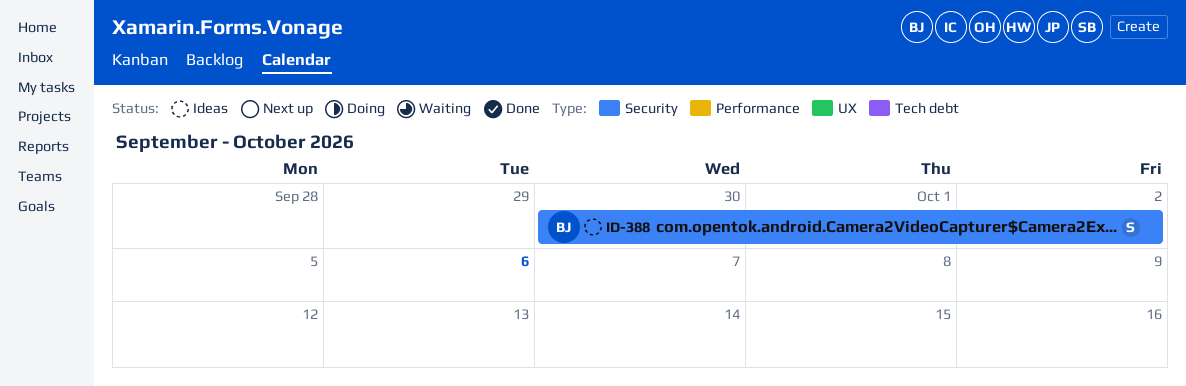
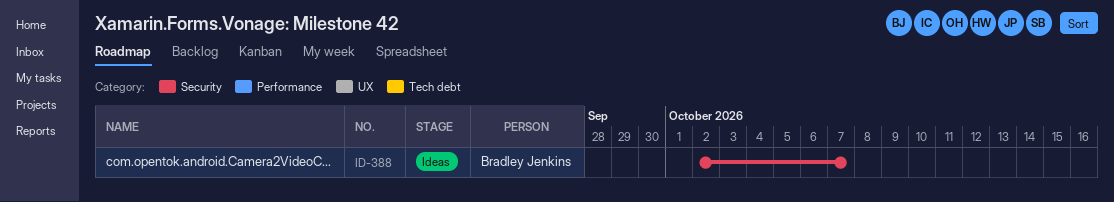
ID-388, start: Sep 30 -> Oct 2
ID-388, due: Oct 2 -> Oct 7

